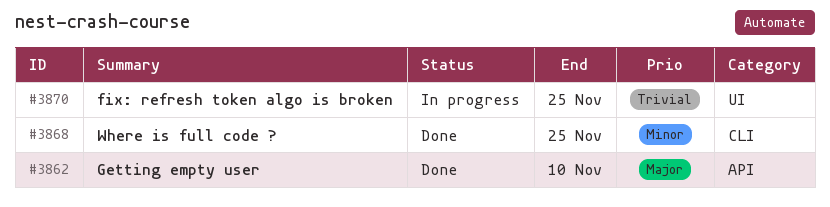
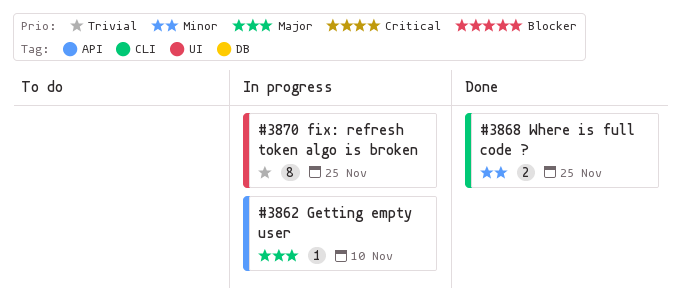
#3862, status: Done -> In progress

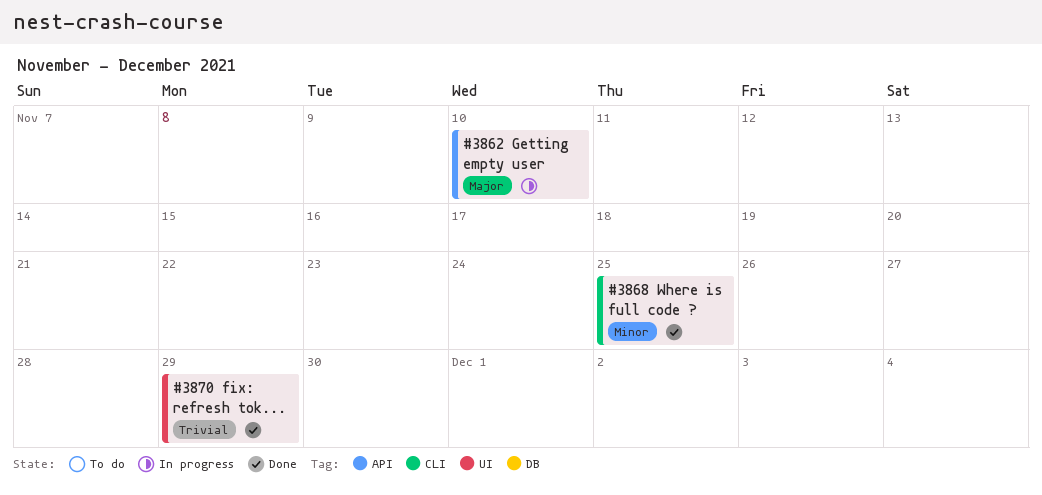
#3870, status: In progress -> Done
#3870, due: Nov 25 -> Nov 29

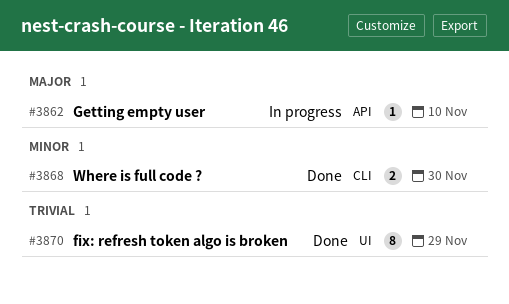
#3868, due: Nov 25 -> Nov 30

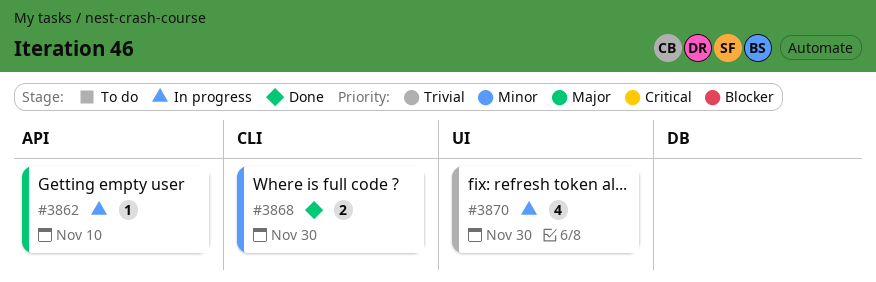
#3870, status: Done -> In progress
#3870, estimate: 8 -> 4
#3870, due: Nov 29 -> Nov 30

